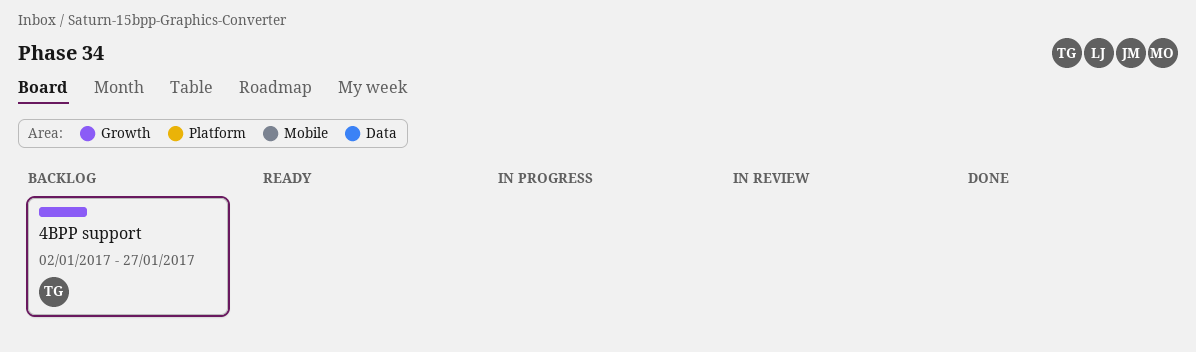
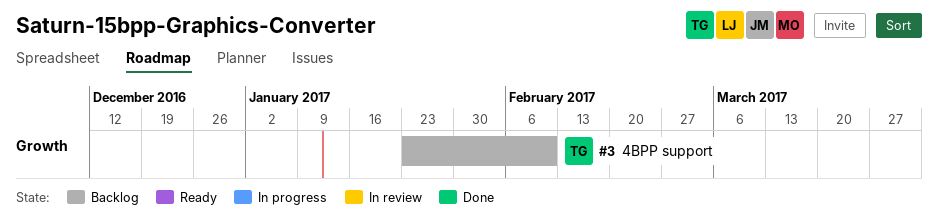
4BPP support, start: Jan 2 -> Jan 23
4BPP support, due: Jan 27 -> Feb 10

